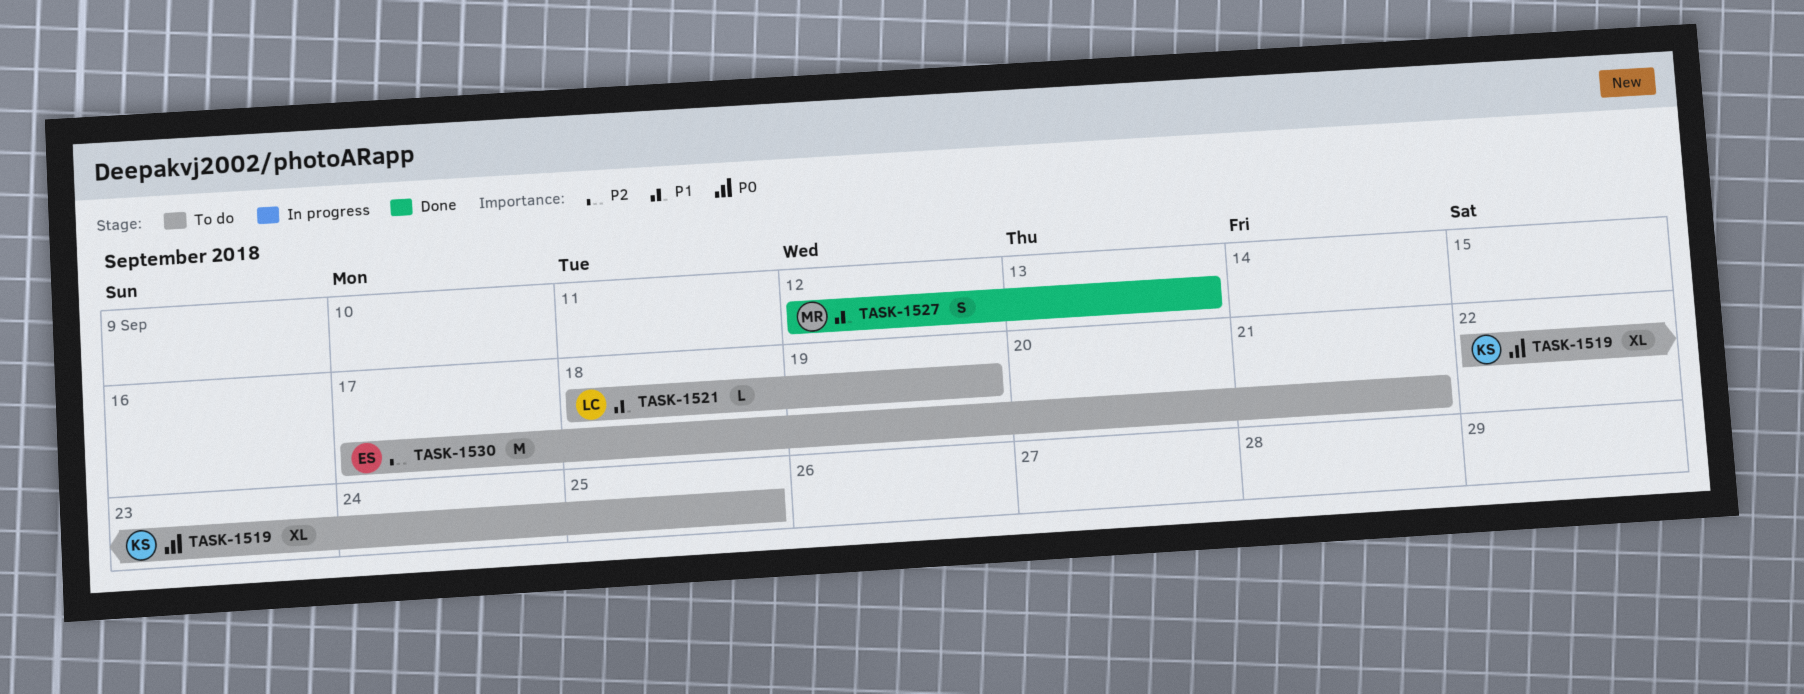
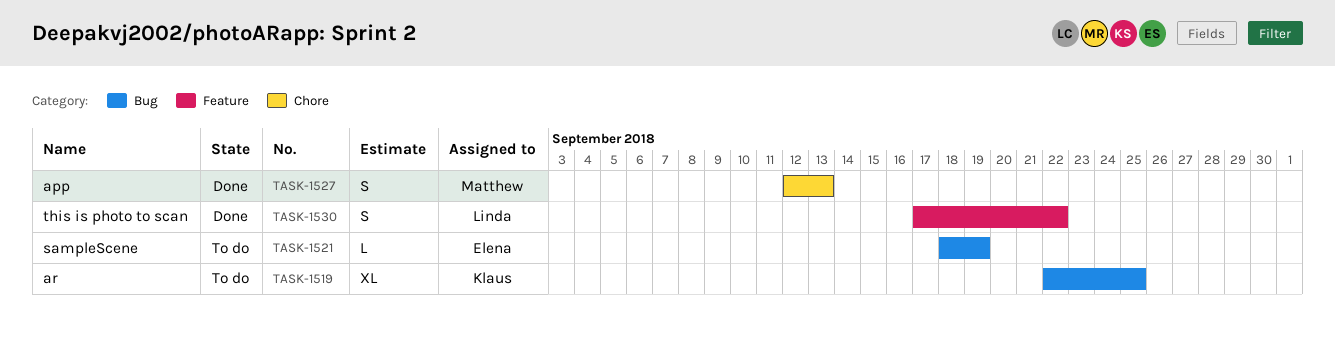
TASK-1521, owner: Linda -> Elena
TASK-1530, status: To do -> Done
TASK-1530, owner: Elena -> Linda
TASK-1530, estimate: M -> S
TASK-1530, due: Sep 21 -> Sep 22

